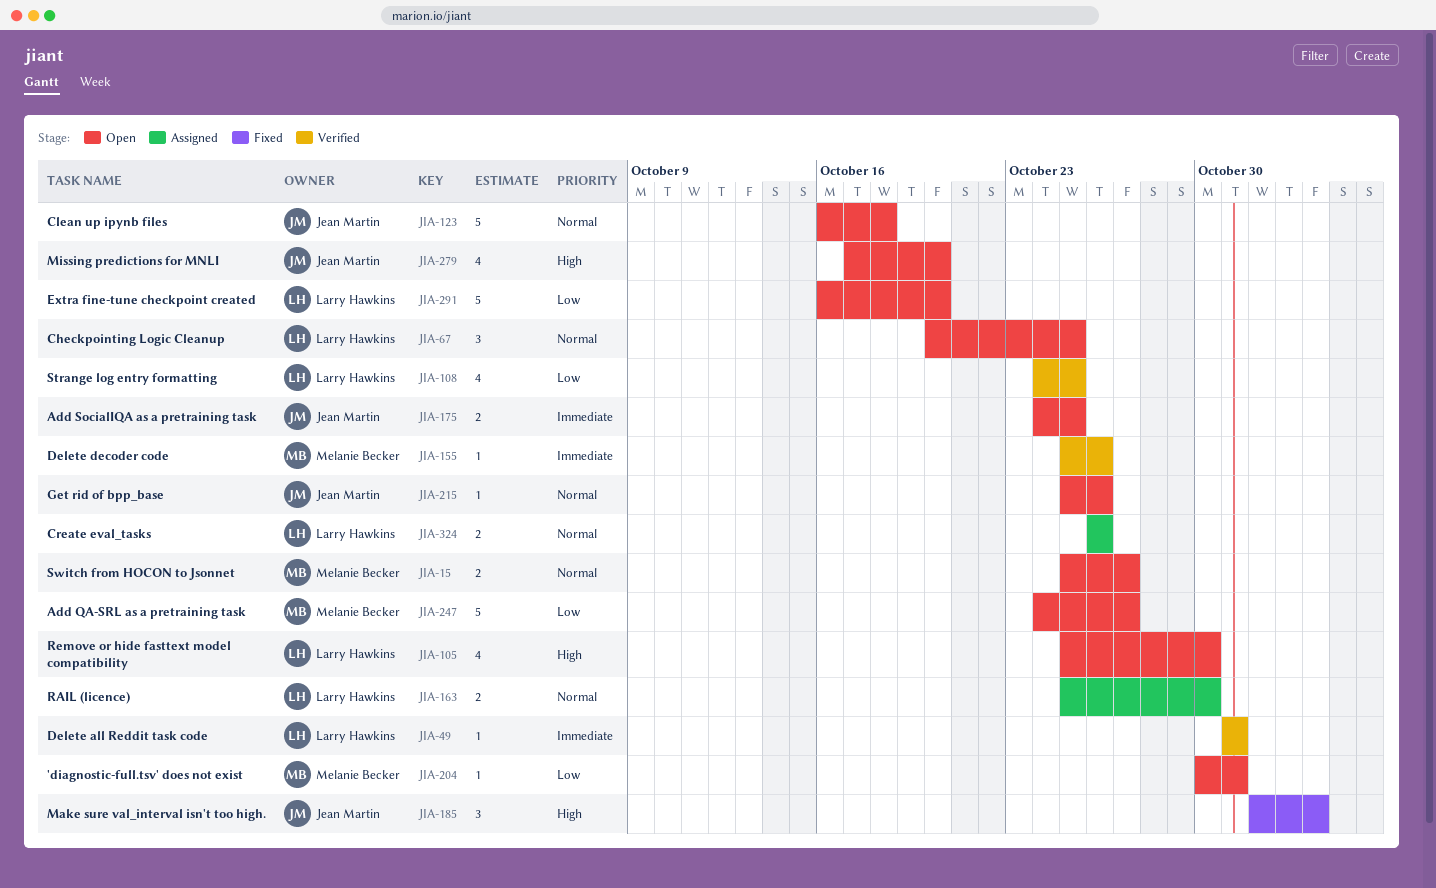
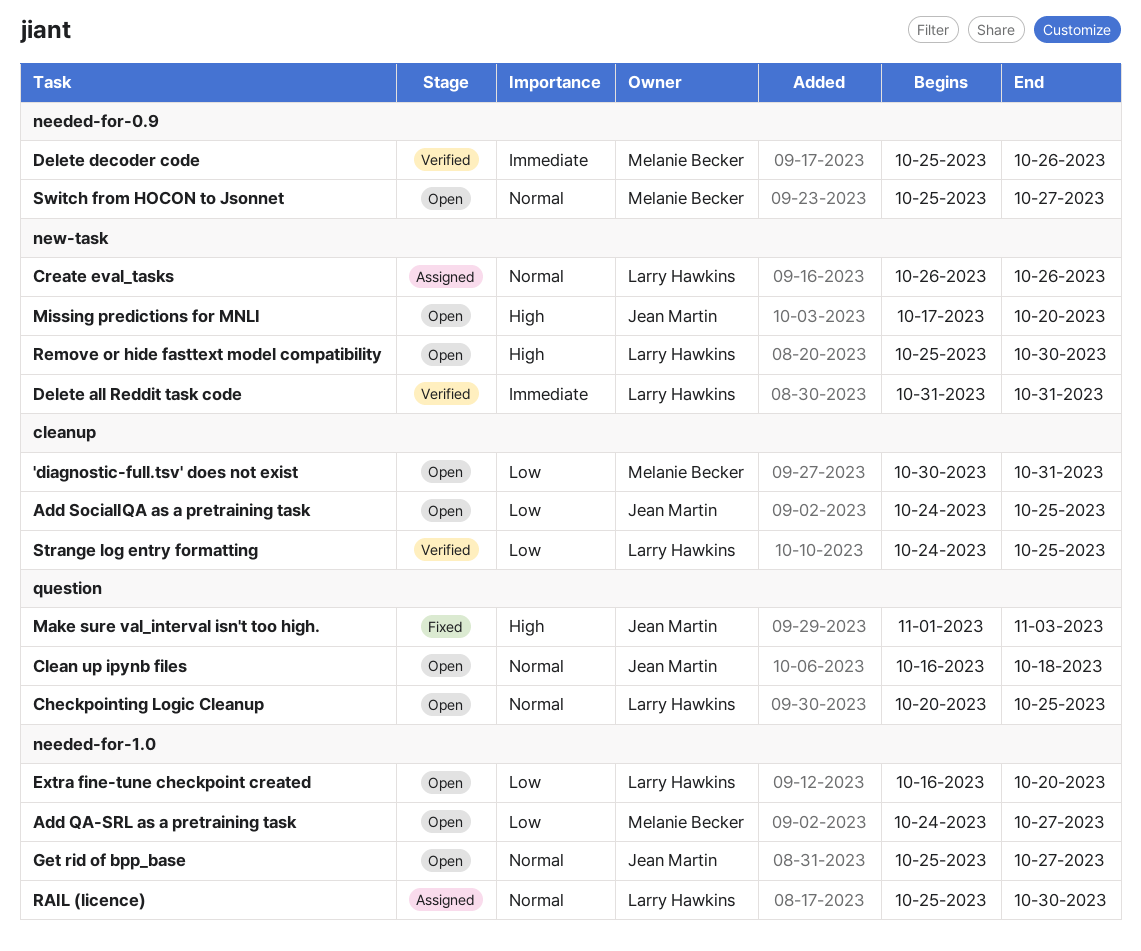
Add SocialIQA as a pretraining task, priority: Immediate -> Low
Get rid of bpp_base, due: Oct 26 -> Oct 27

